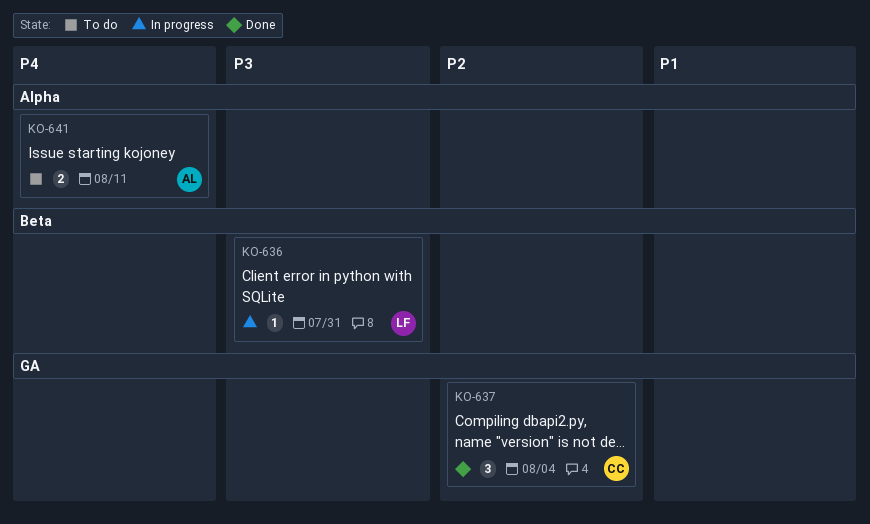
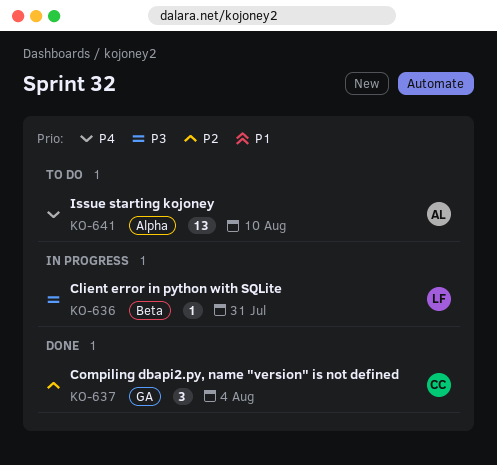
KO-641, estimate: 2 -> 13
KO-641, due: Aug 11 -> Aug 10

